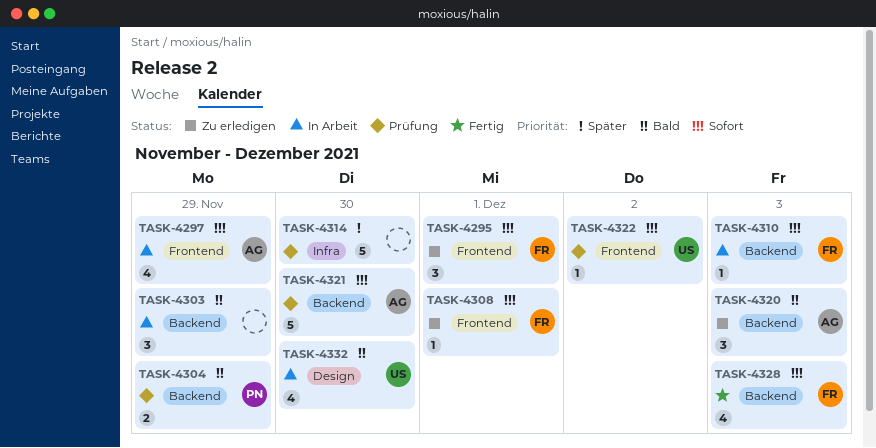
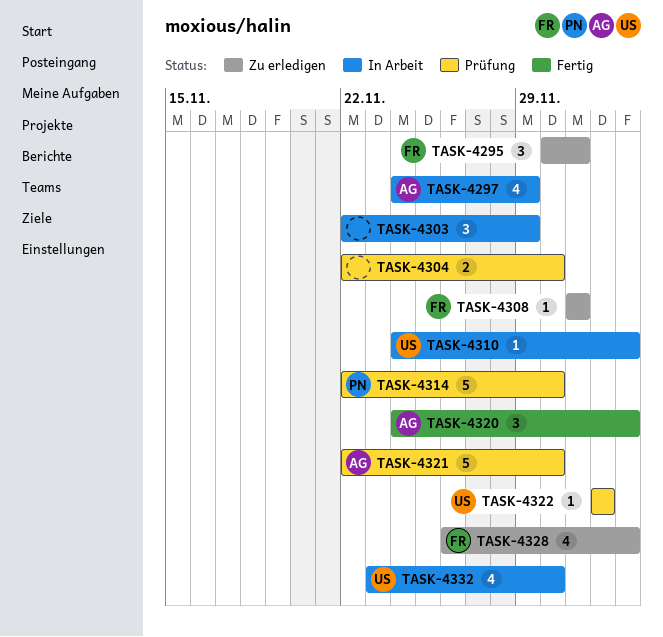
TASK-4304, owner: PN -> none
TASK-4304, due: Nov 29 -> Nov 30
TASK-4310, owner: FR -> US
TASK-4314, owner: none -> PN
TASK-4320, status: Zu erledigen -> Fertig
TASK-4328, status: Fertig -> Zu erledigen

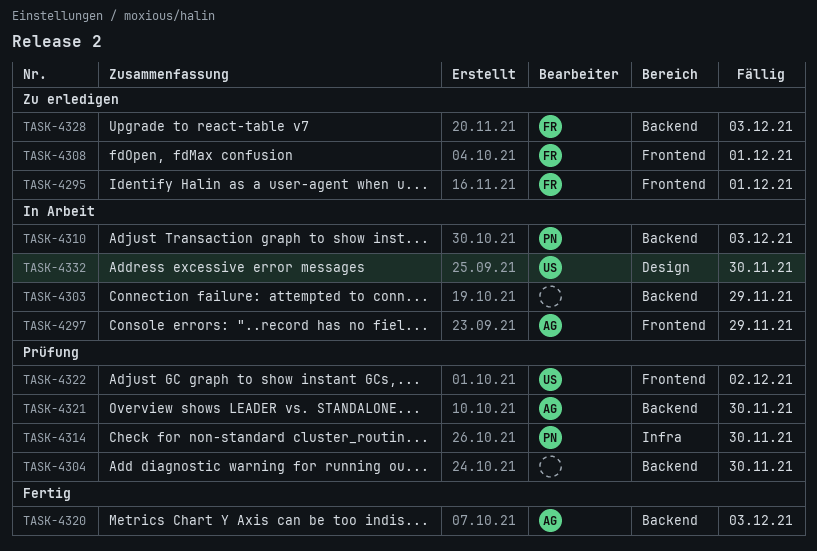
TASK-4310, owner: US -> PN

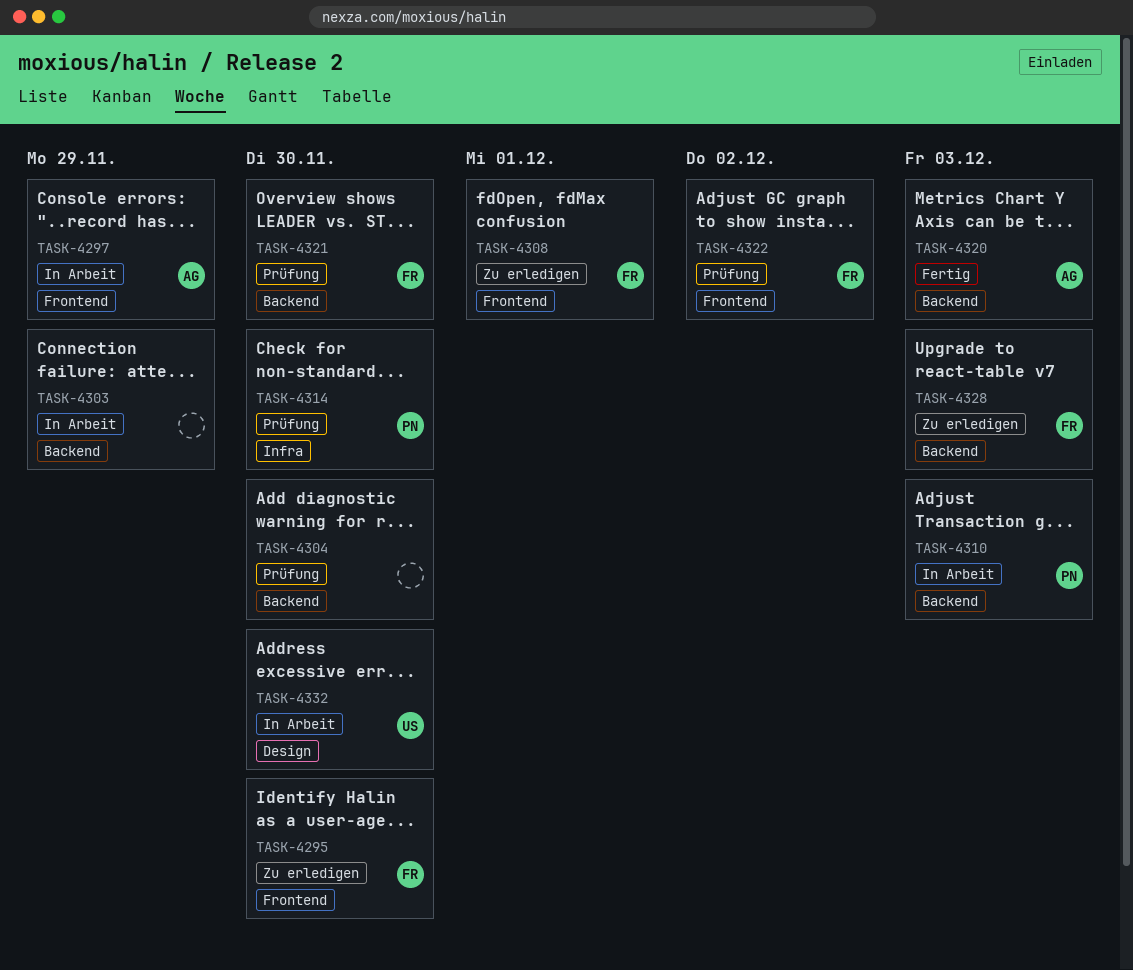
TASK-4295, due: Dec 1 -> Nov 30
TASK-4321, owner: AG -> FR
TASK-4322, owner: US -> FR

